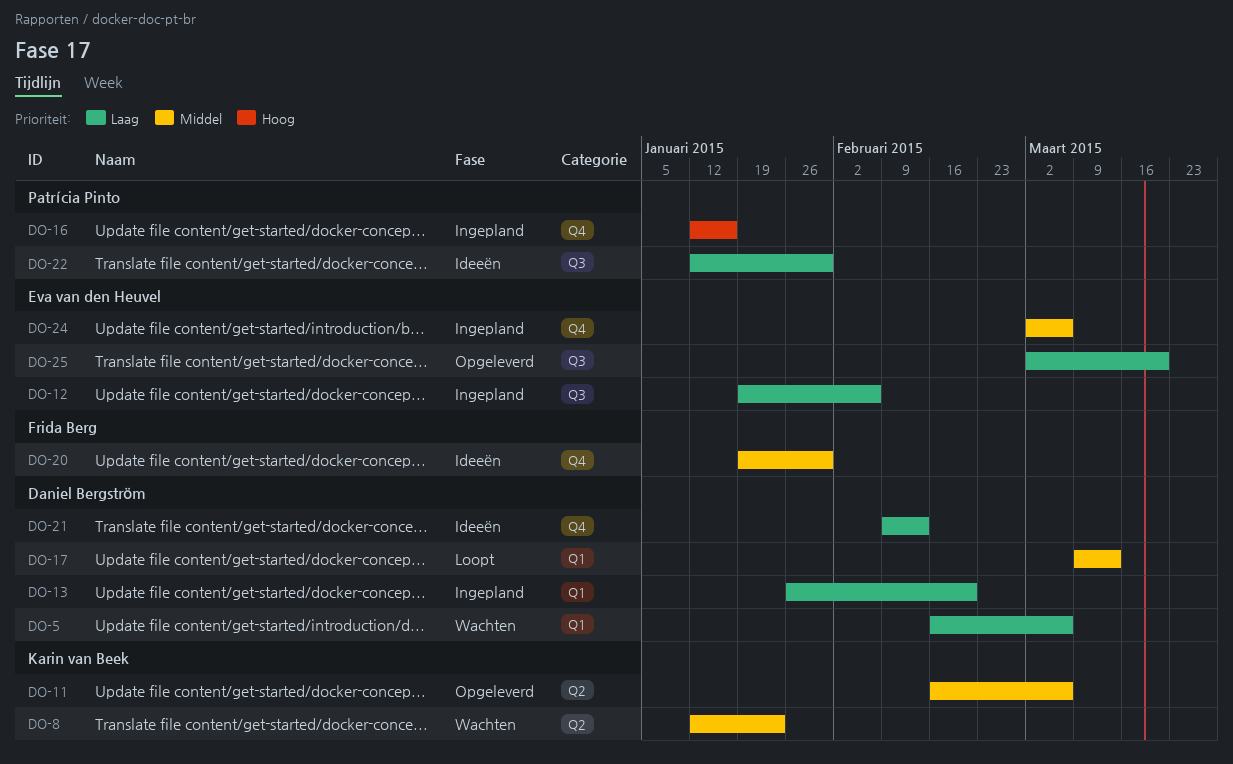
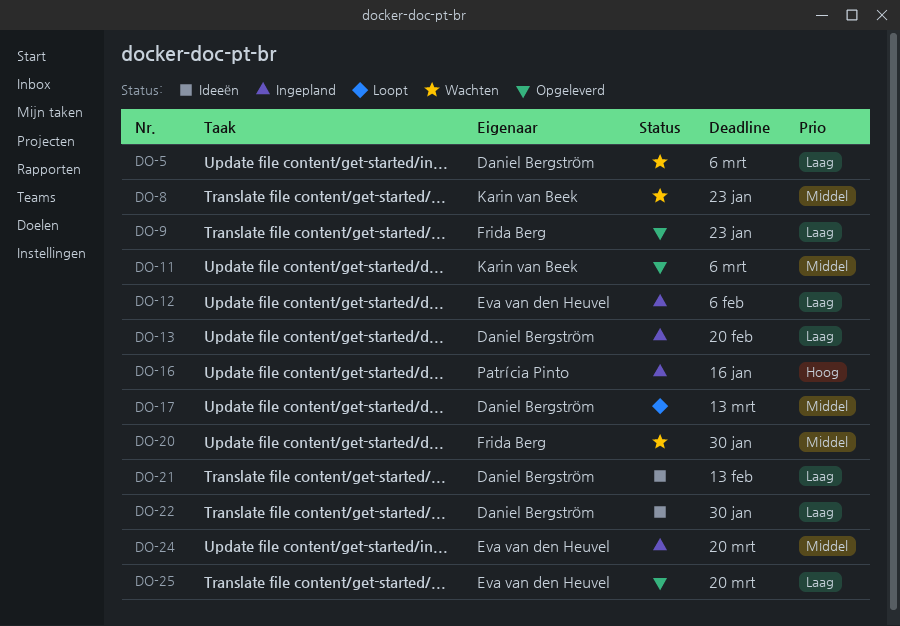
DO-9: none -> present
DO-20, status: Ideeën -> Wachten
DO-22, owner: Patrícia Pinto -> Daniel Bergström
DO-24, due: Mar 6 -> Mar 20

